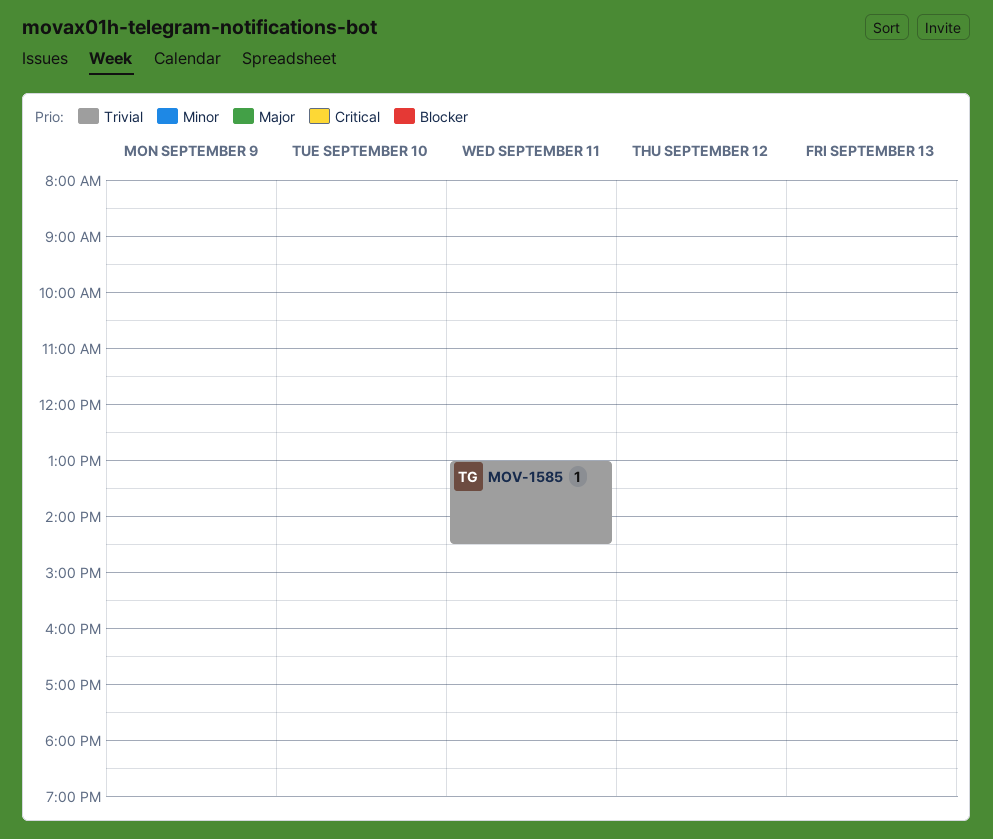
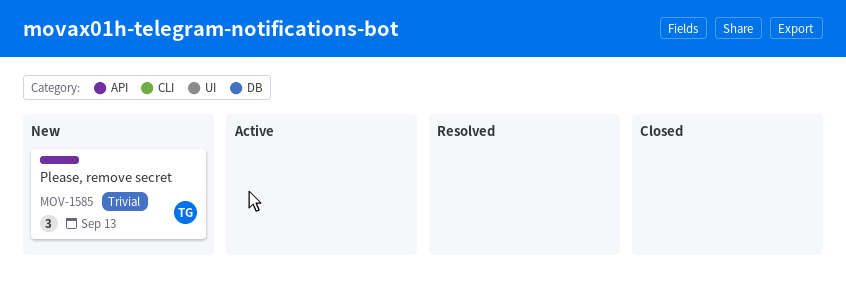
MOV-1585, estimate: 1 -> 3
MOV-1585, day: Sep 11 -> Sep 13

